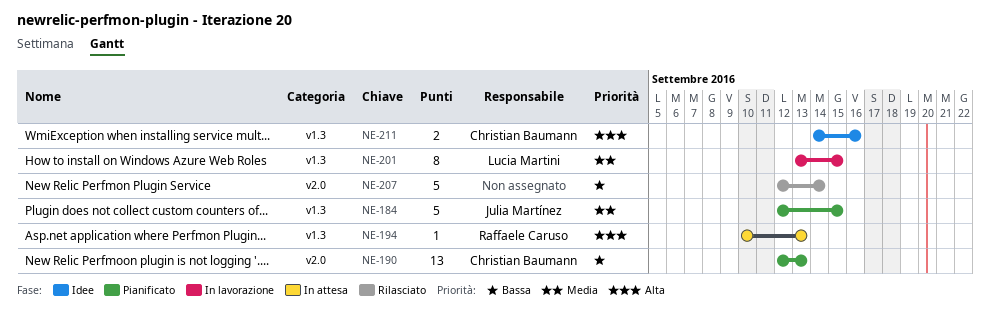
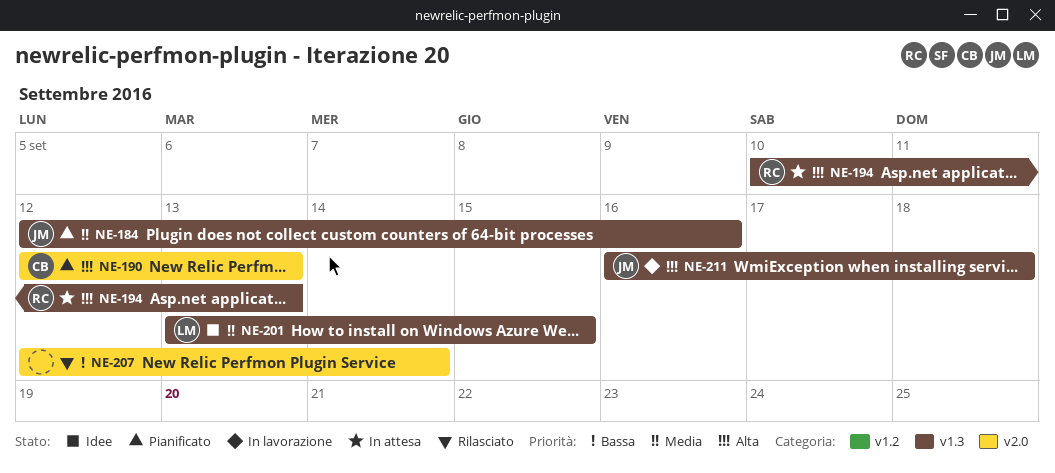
NE-184, due: Sep 15 -> Sep 16
NE-190, priority: Bassa -> Alta
NE-201, status: In lavorazione -> Idee
NE-211, status: Idee -> In lavorazione
NE-211, owner: Christian Baumann -> Julia Martínez
NE-211, start: Sep 14 -> Sep 16
NE-211, due: Sep 16 -> Sep 18

